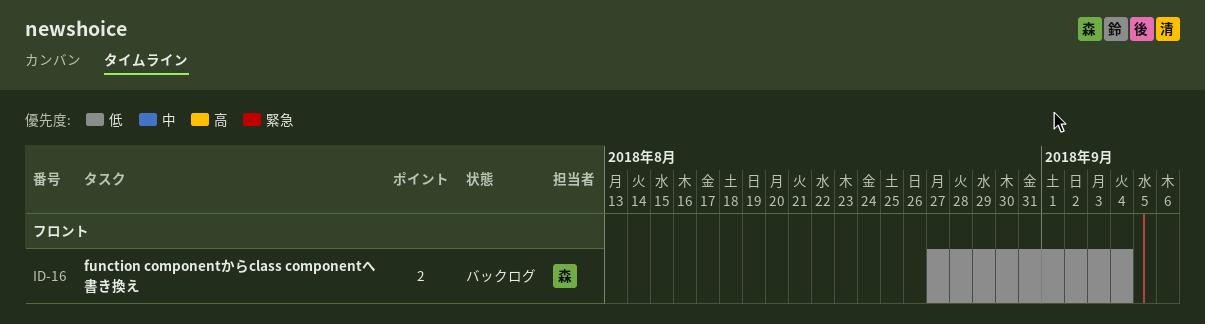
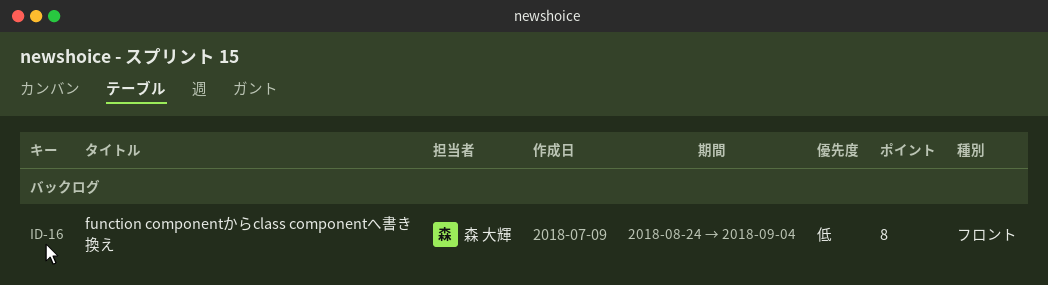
ID-16, estimate: 2 -> 8
ID-16, start: Aug 27 -> Aug 24

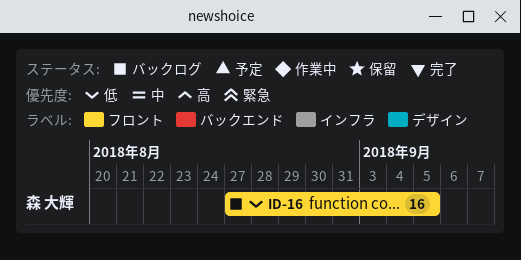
ID-16, estimate: 8 -> 16
ID-16, start: Aug 24 -> Aug 27
ID-16, due: Sep 4 -> Sep 5

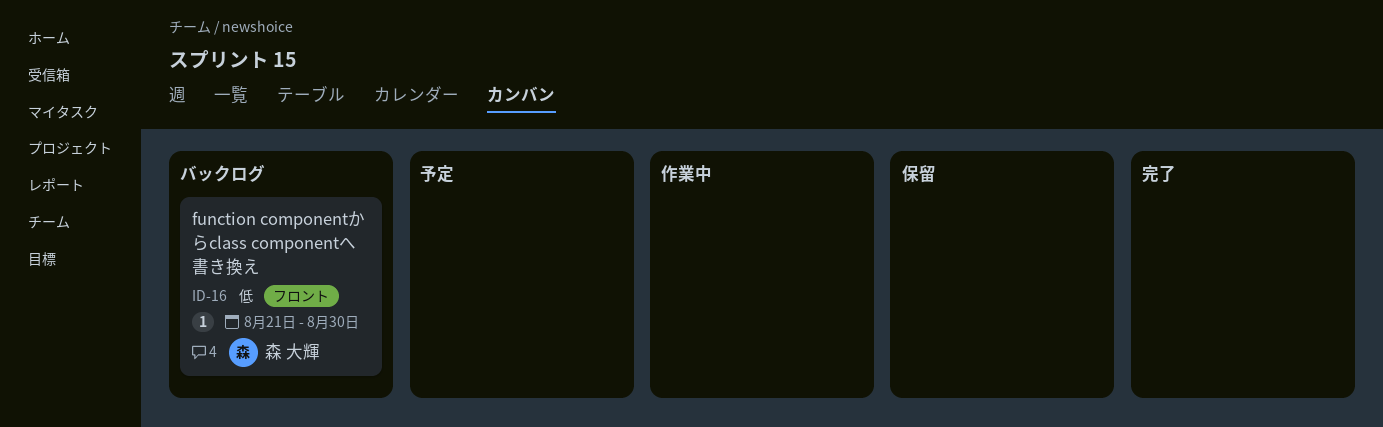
ID-16, estimate: 16 -> 1
ID-16, start: Aug 27 -> Aug 21
ID-16, due: Sep 5 -> Aug 30

